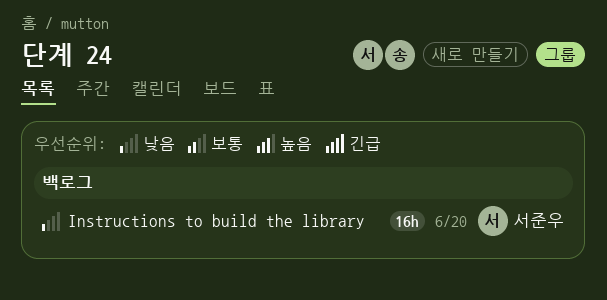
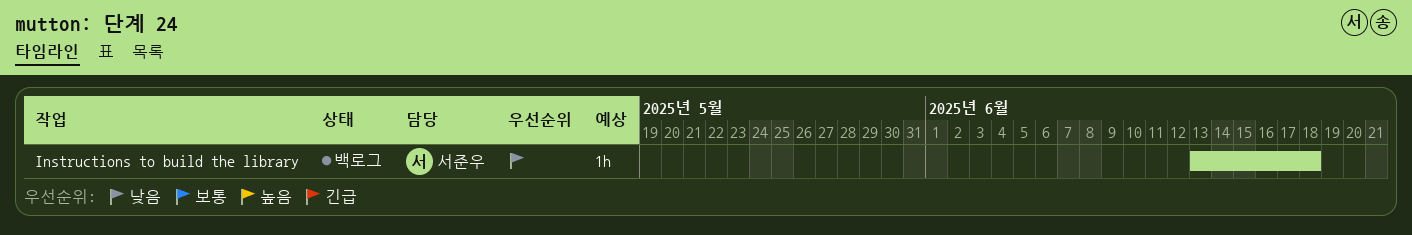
Instructions to build the library, estimate: 16h -> 1h
Instructions to build the library, due: Jun 20 -> Jun 18

